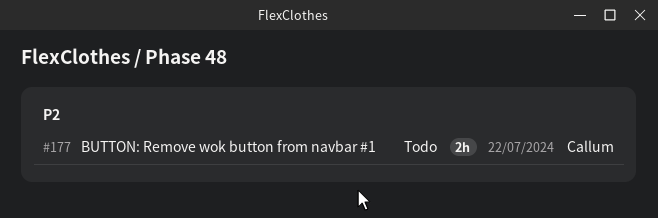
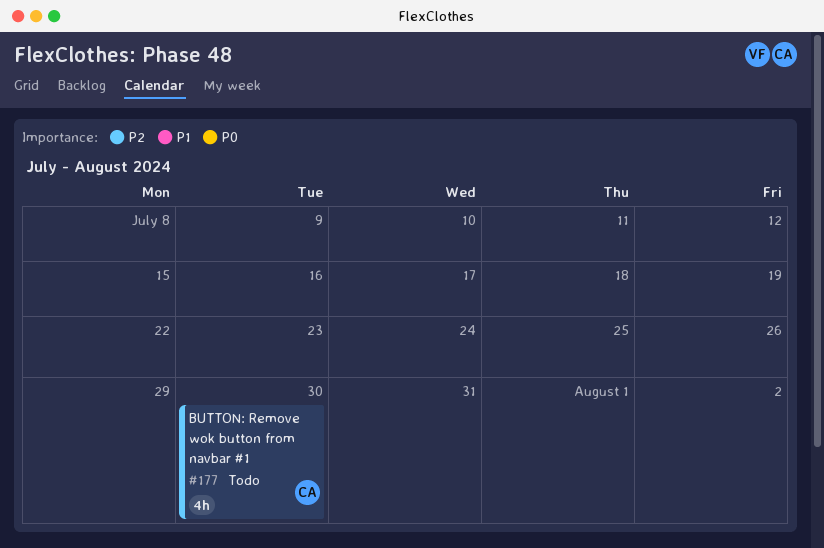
#177, estimate: 2h -> 4h
#177, due: Jul 22 -> Jul 30

